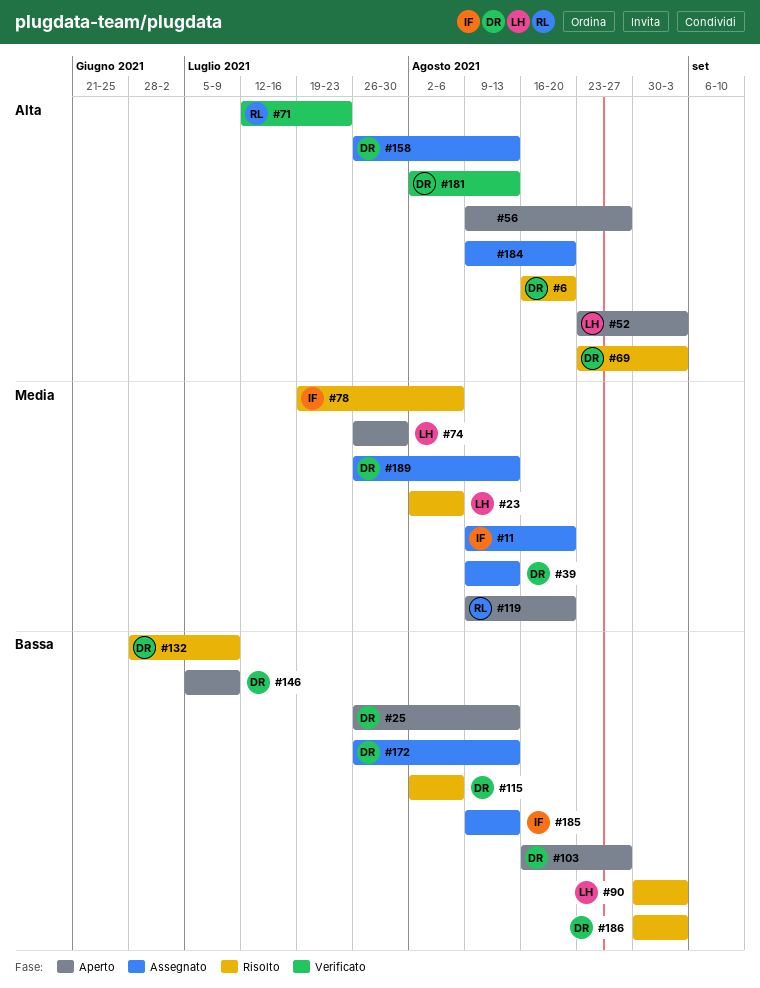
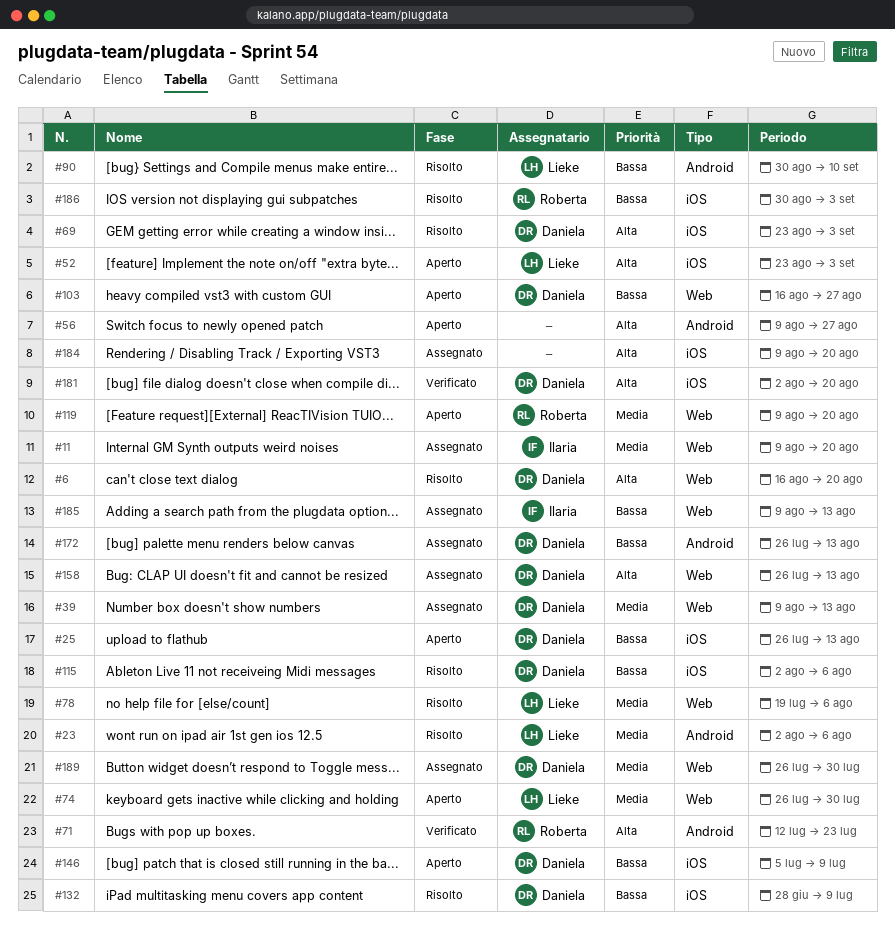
#78, owner: Ilaria -> Lieke
#90, due: Sep 3 -> Sep 10
#181, due: Aug 13 -> Aug 20
#186, owner: Daniela -> Roberta
#189, due: Aug 13 -> Jul 30

